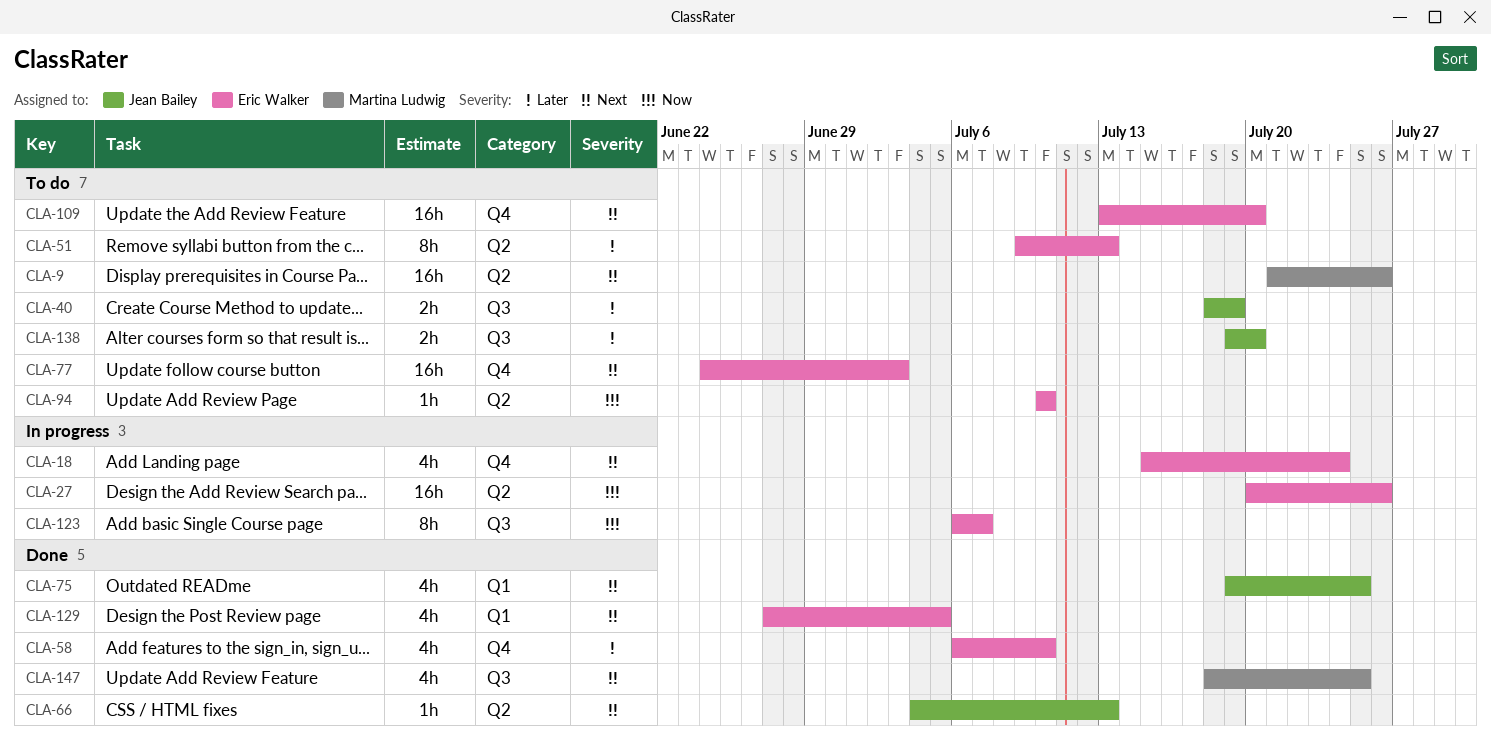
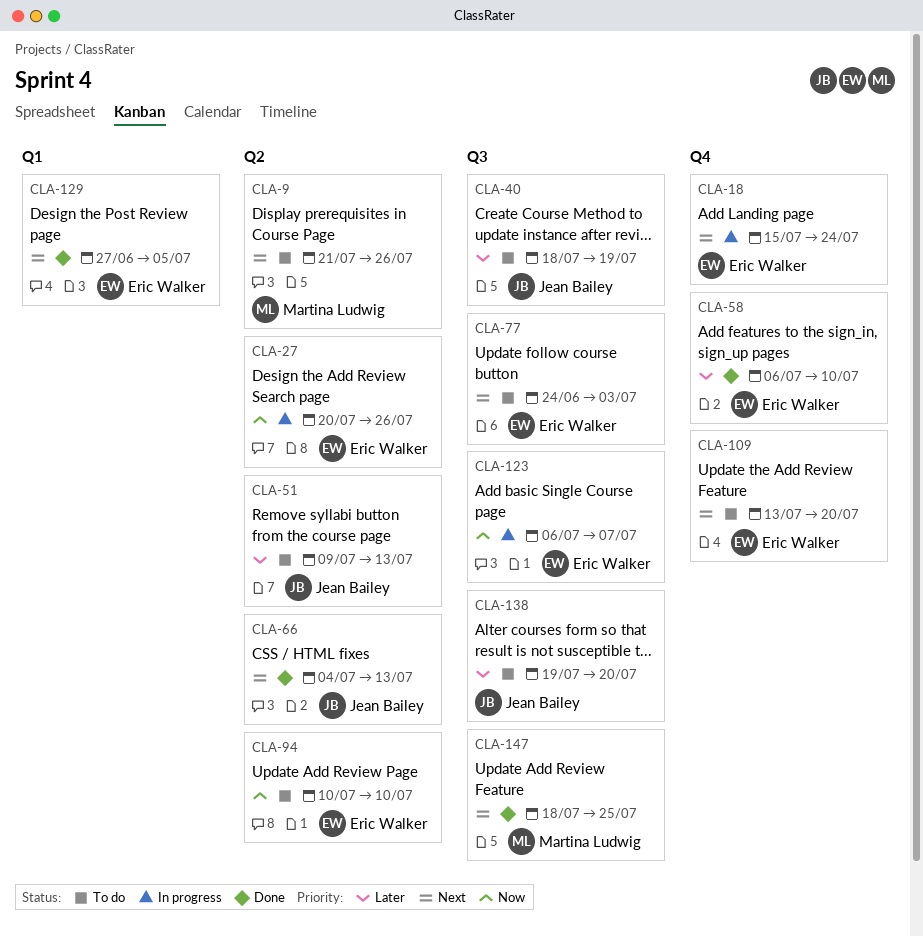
CLA-51, owner: Eric Walker -> Jean Bailey
CLA-75: present -> none
CLA-77, label: Q4 -> Q3

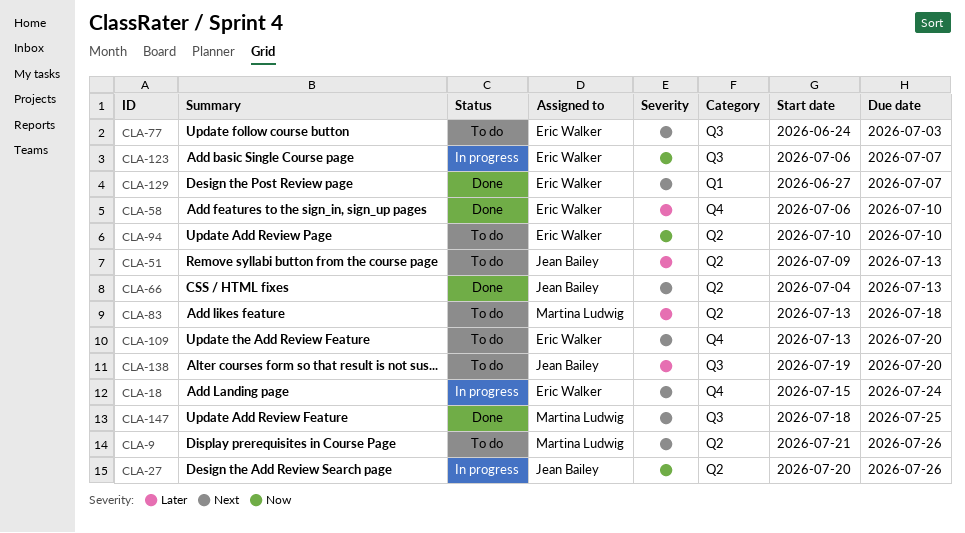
CLA-27, owner: Eric Walker -> Jean Bailey
CLA-40: present -> none
CLA-83: none -> present
CLA-129, due: Jul 5 -> Jul 7

